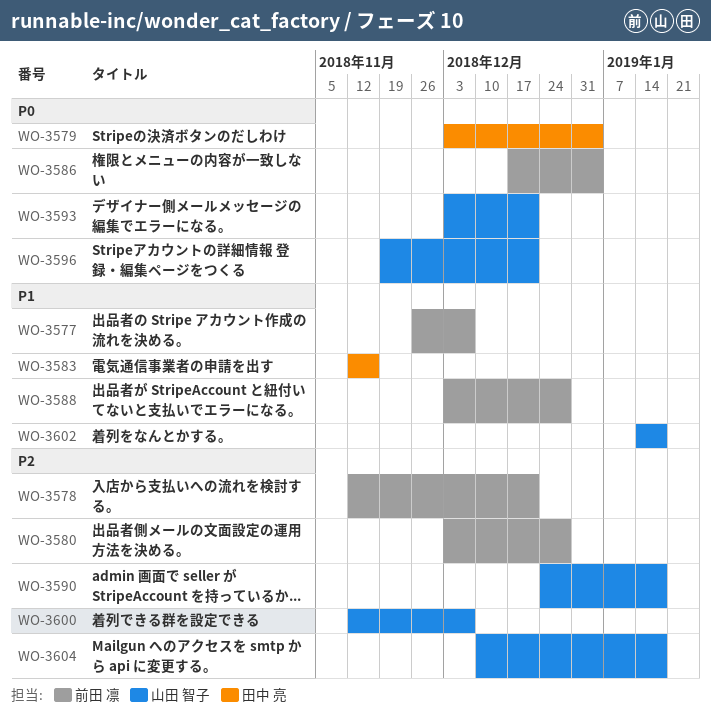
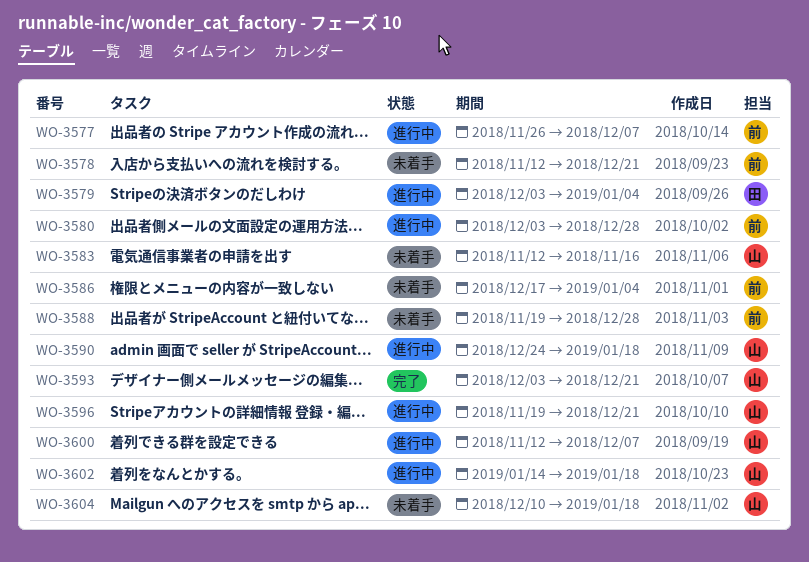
WO-3583, owner: 田中 亮 -> 山田 智子
WO-3588, start: Dec 3 -> Nov 19

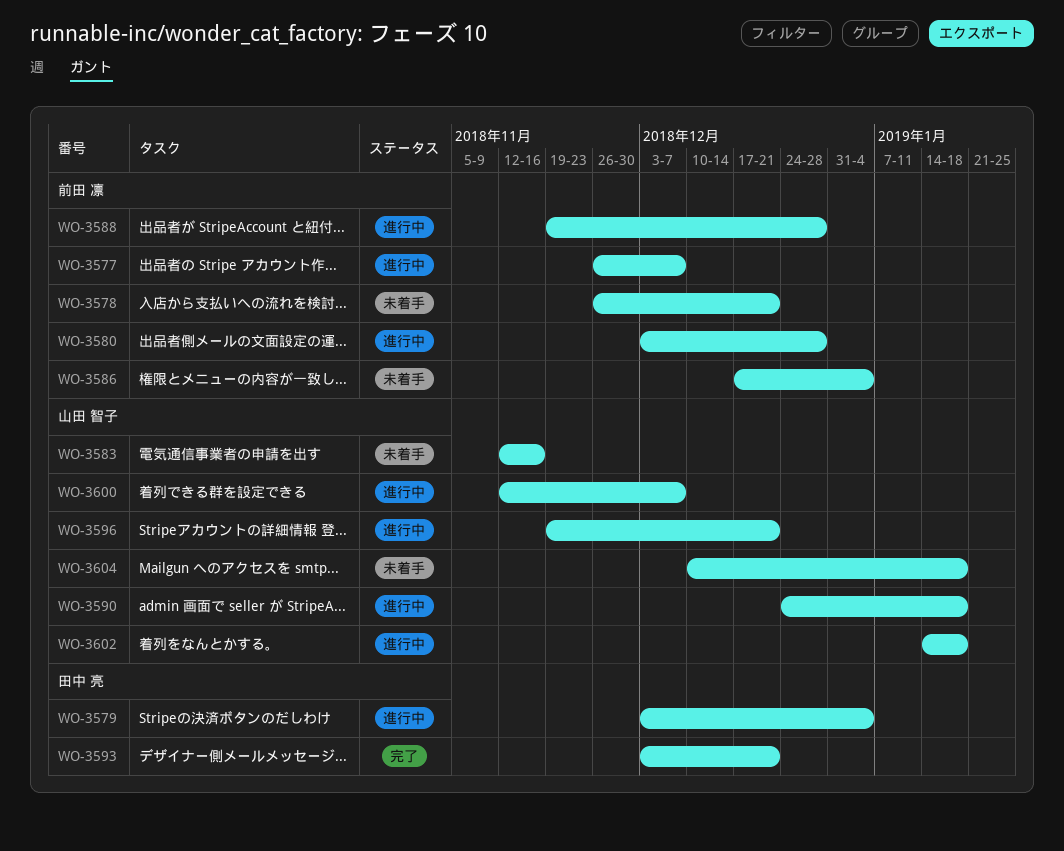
WO-3578, start: Nov 12 -> Nov 26
WO-3588, status: 未着手 -> 進行中
WO-3593, owner: 山田 智子 -> 田中 亮

